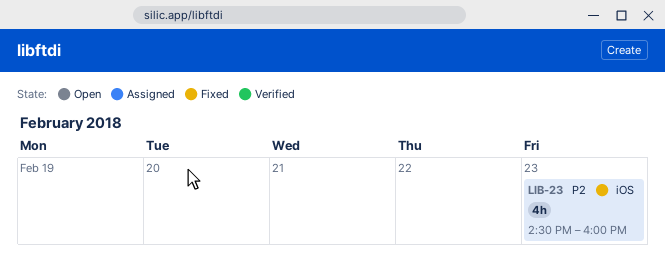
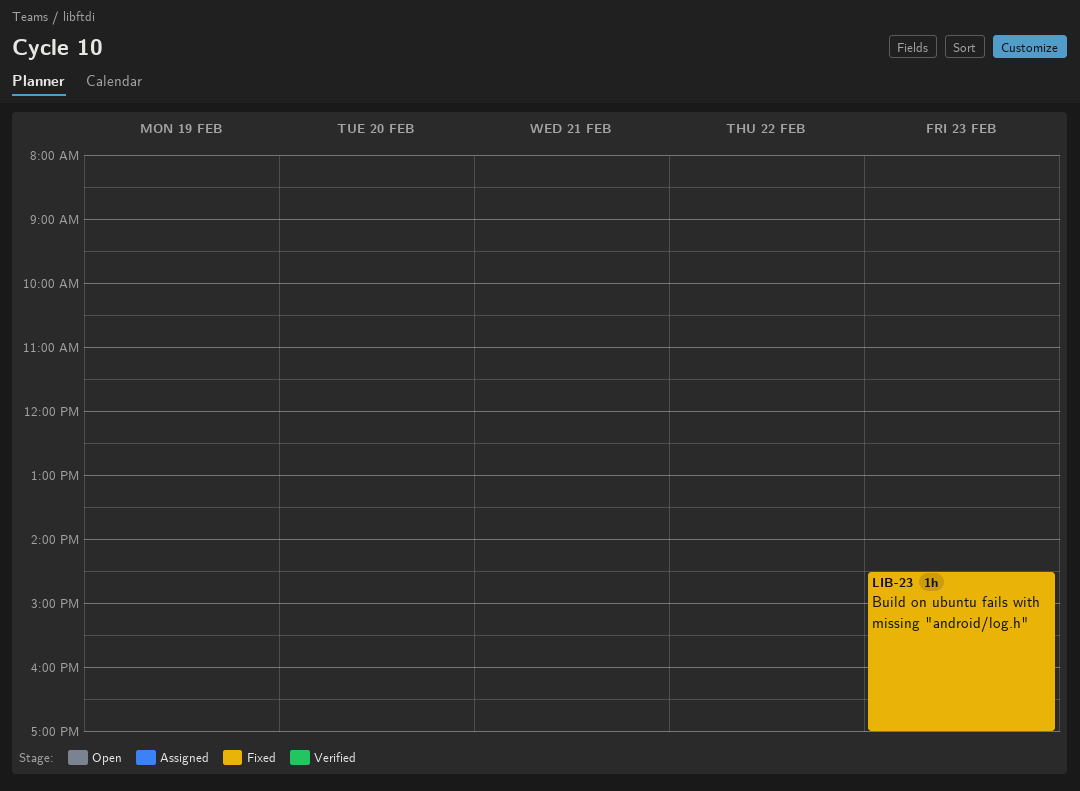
LIB-23, estimate: 4h -> 1h
LIB-23, ends: 16:00 -> 17:00

